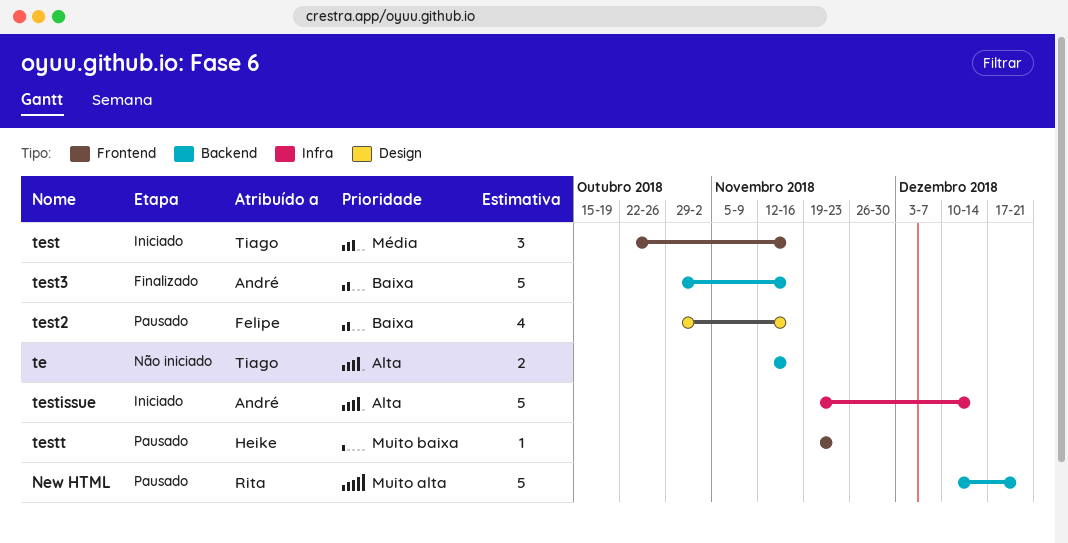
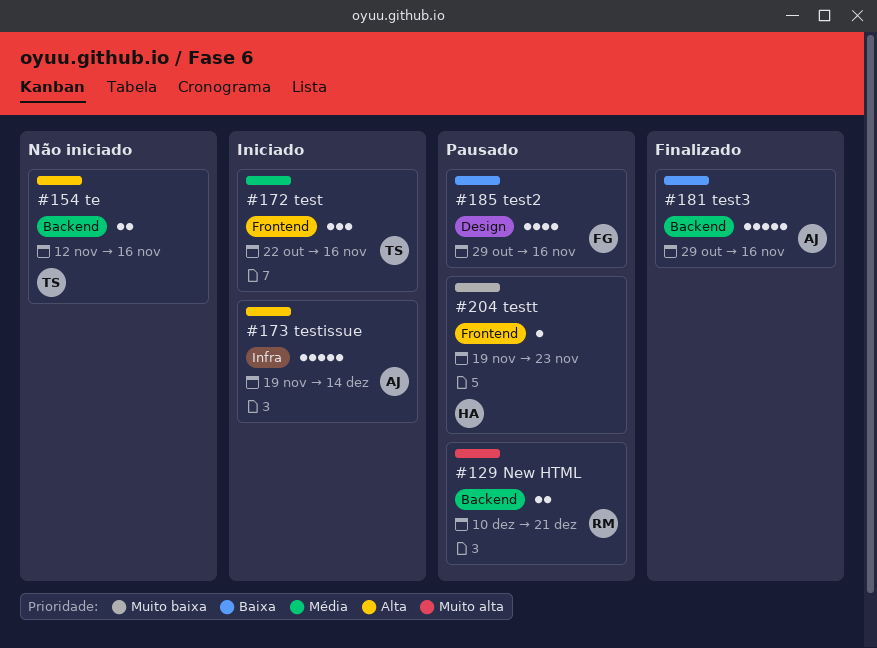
New HTML, estimate: 5 -> 2

